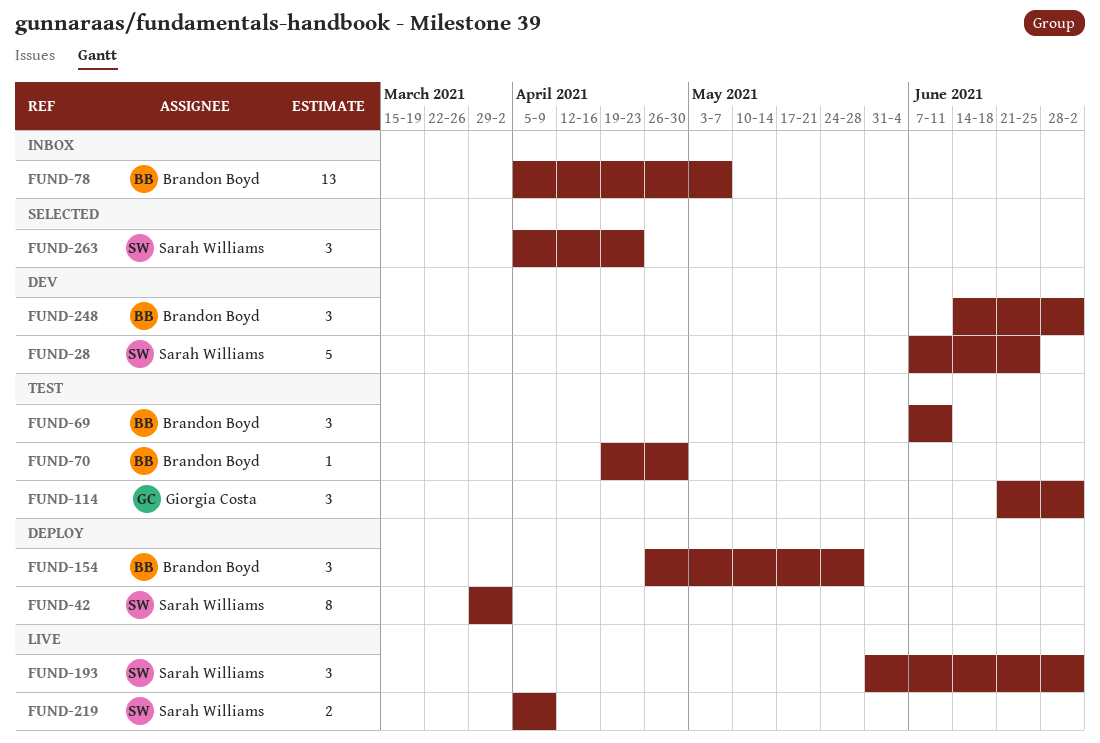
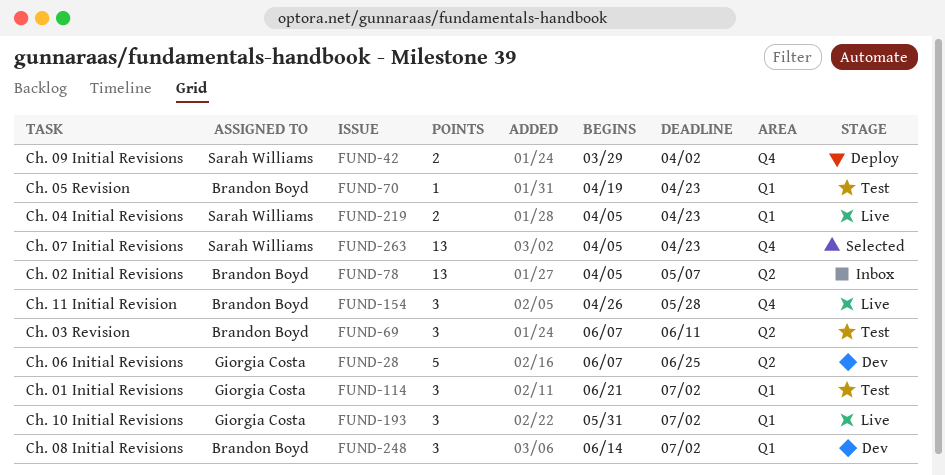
FUND-28, owner: Sarah Williams -> Giorgia Costa
FUND-42, estimate: 8 -> 2
FUND-70, due: Apr 30 -> Apr 23
FUND-154, status: Deploy -> Live
FUND-193, owner: Sarah Williams -> Giorgia Costa
FUND-219, due: Apr 9 -> Apr 23
FUND-263, estimate: 3 -> 13

